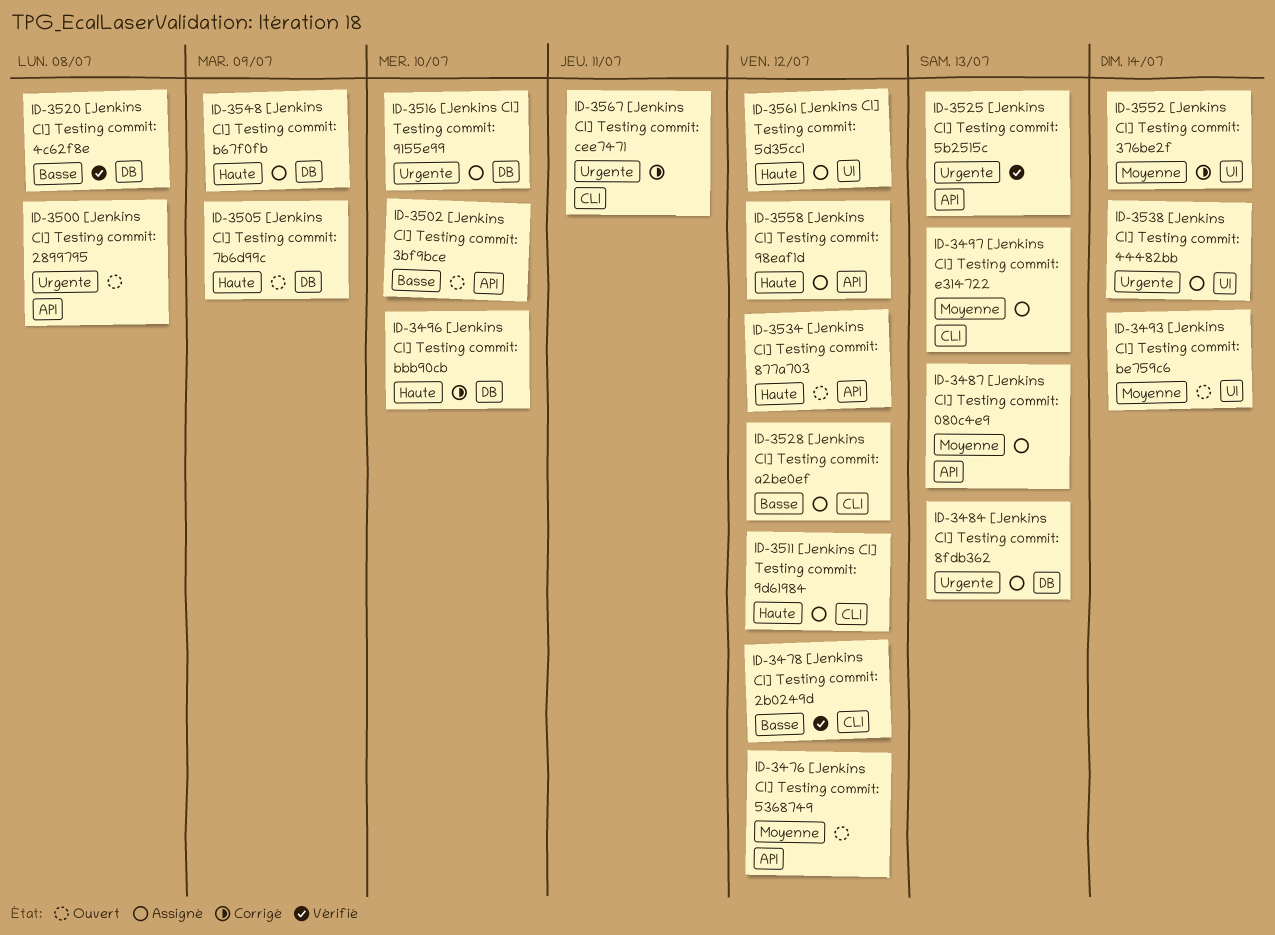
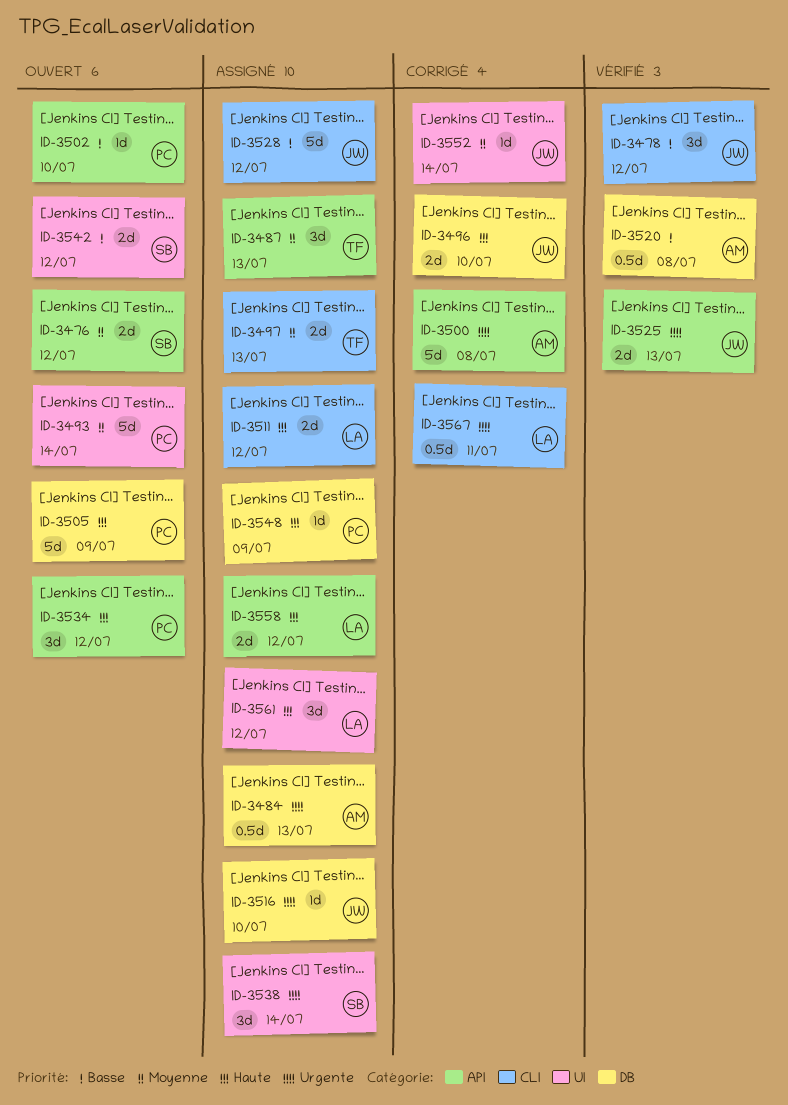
ID-3500, status: Ouvert -> Corrigé
ID-3542: none -> present

